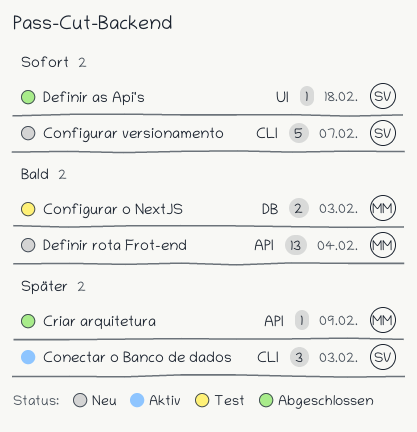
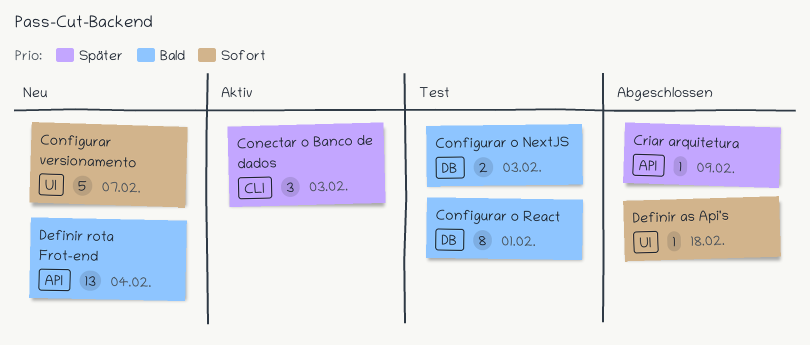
Configurar o React: none -> present
Configurar versionamento, label: CLI -> UI

